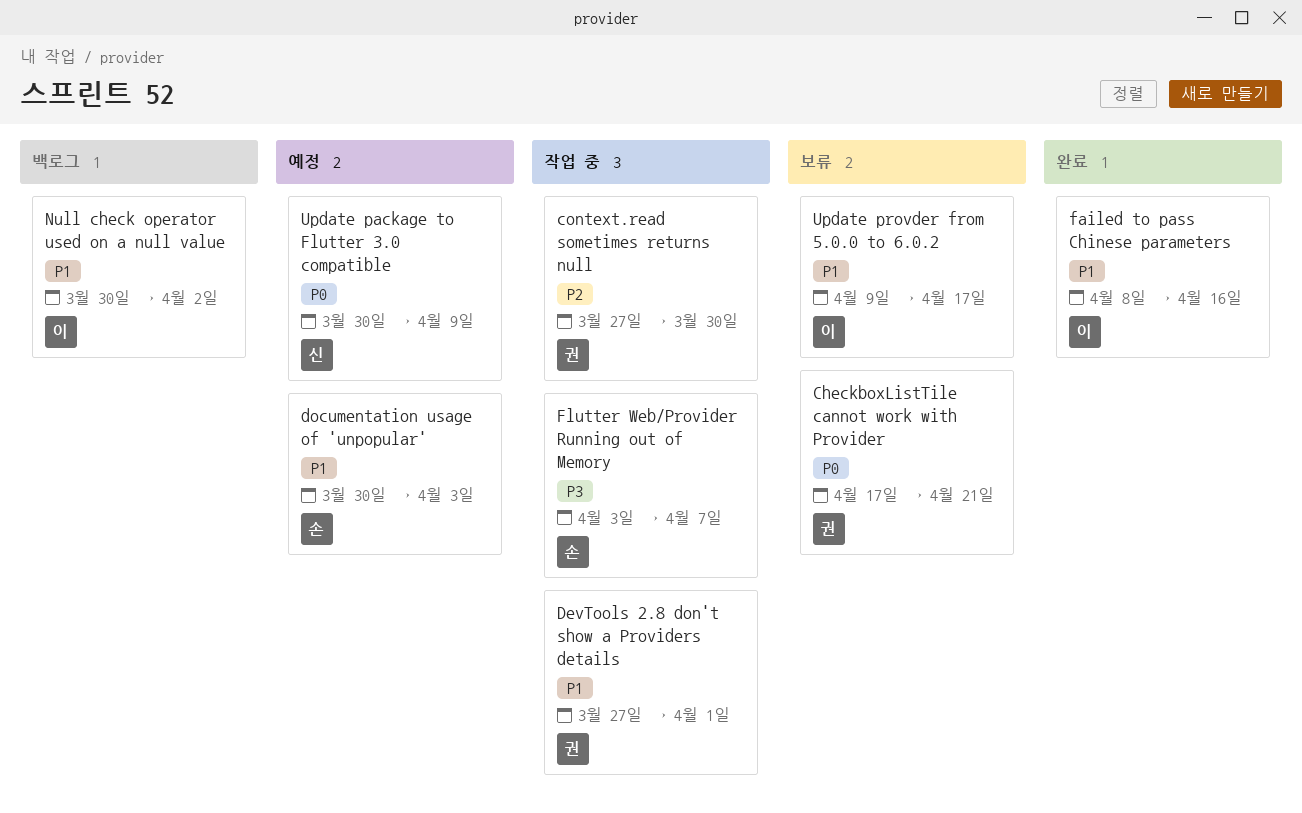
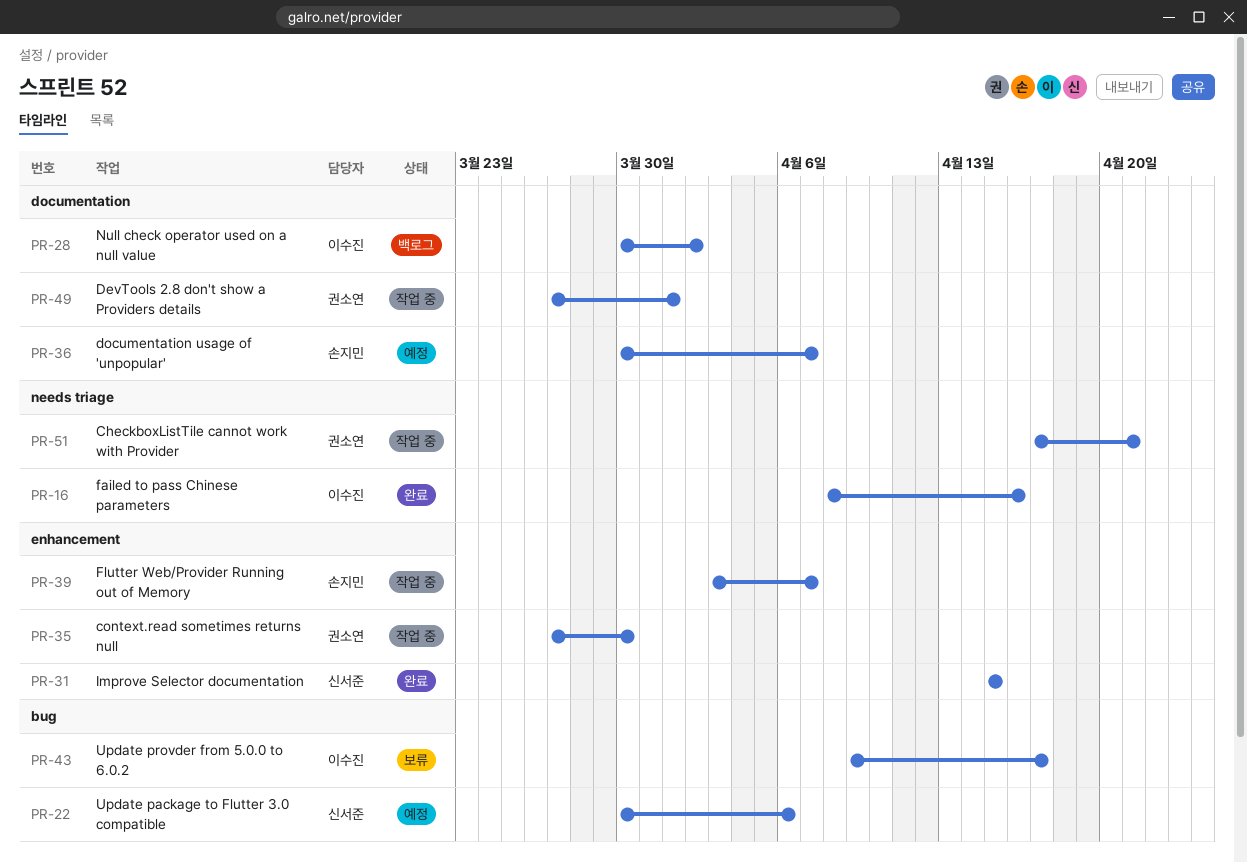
CheckboxListTile cannot work with Provider, status: 보류 -> 작업 중
documentation usage of 'unpopular', due: Apr 3 -> Apr 7
Improve Selector documentation: none -> present
Update package to Flutter 3.0 compatible, due: Apr 9 -> Apr 6

